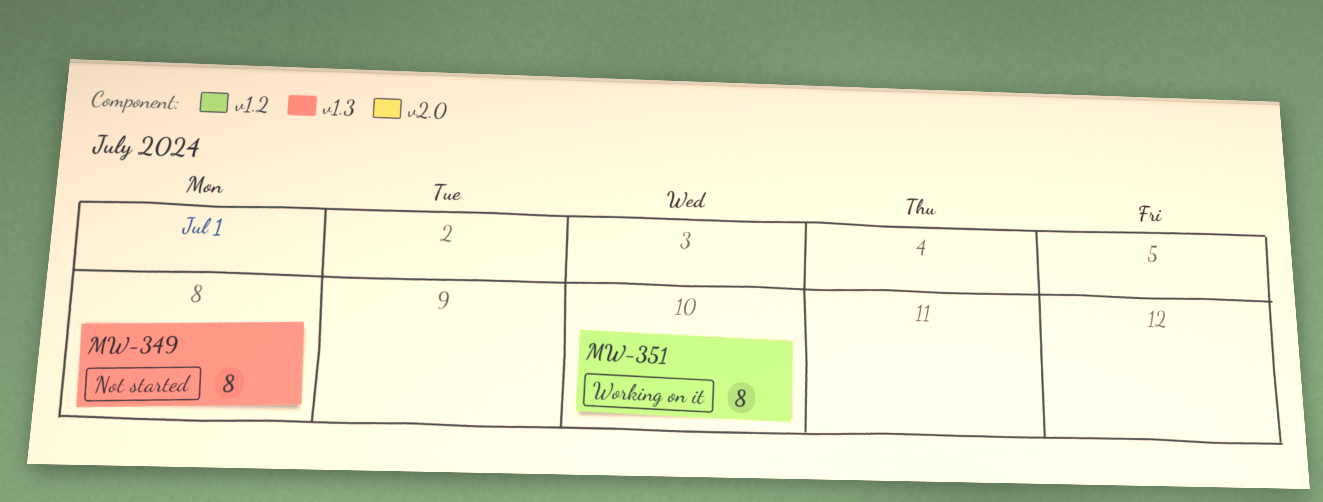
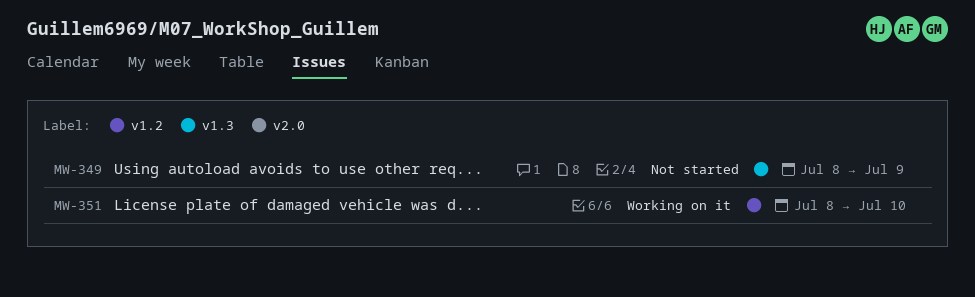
MW-349, due: Jul 8 -> Jul 9

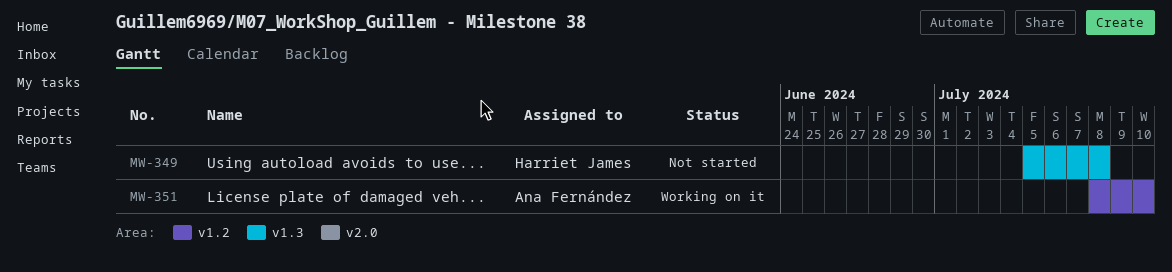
MW-349, start: Jul 8 -> Jul 5
MW-349, due: Jul 9 -> Jul 8

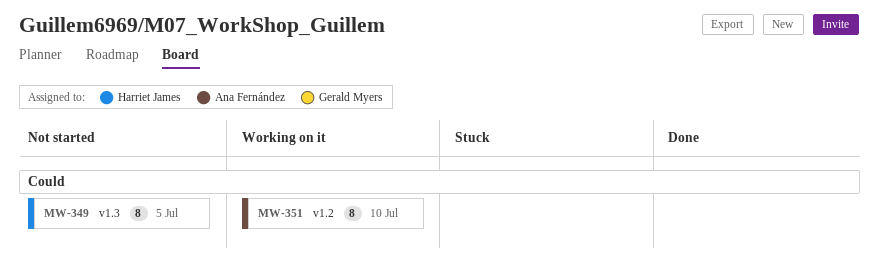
MW-349, due: Jul 8 -> Jul 5

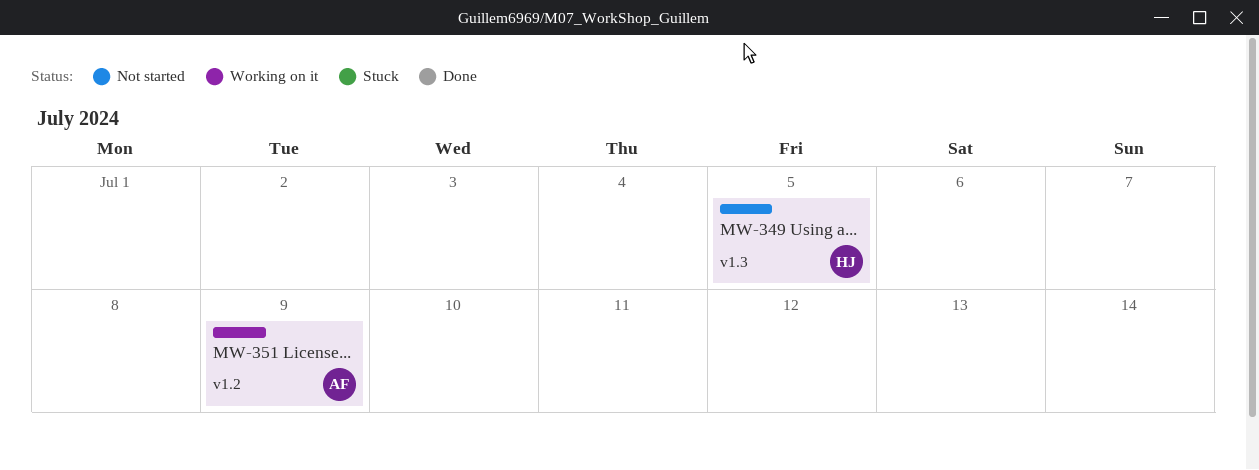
MW-351, due: Jul 10 -> Jul 9

